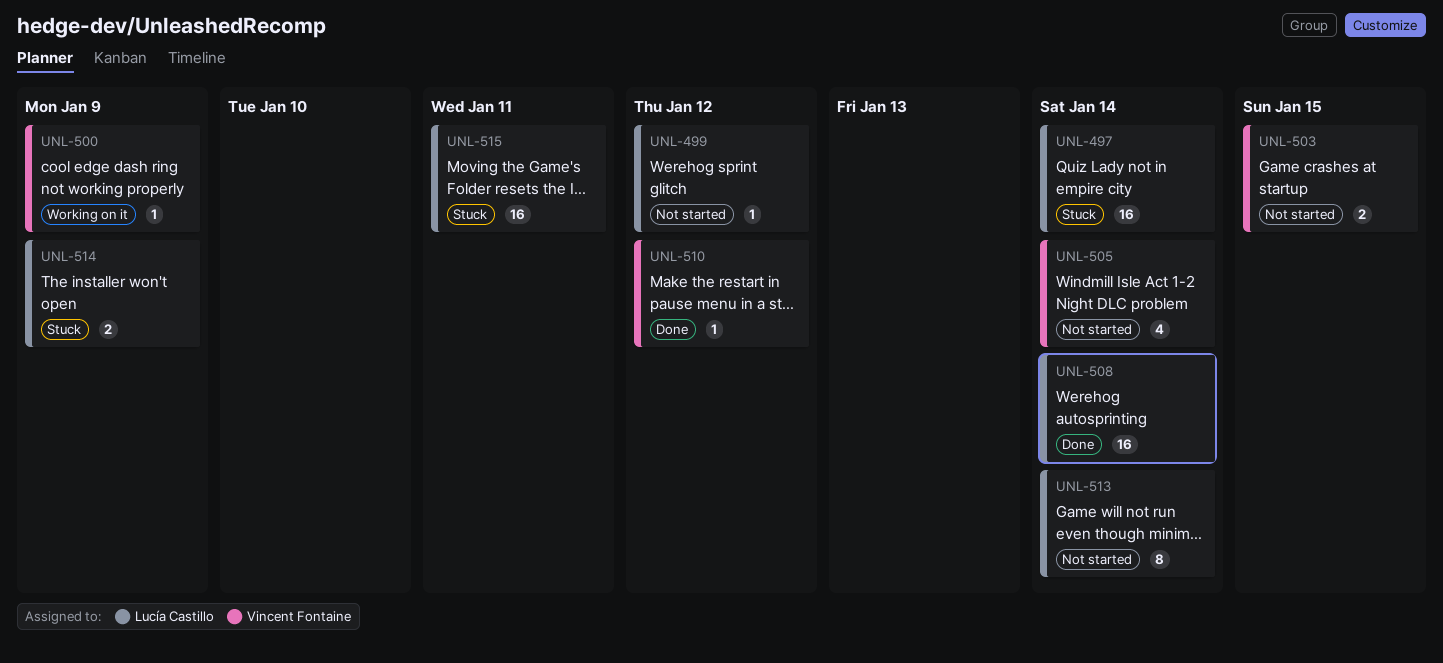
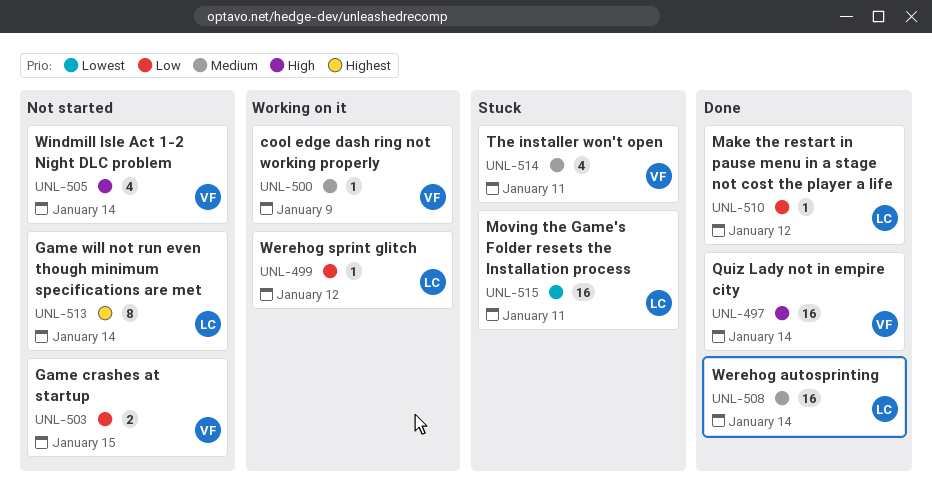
UNL-497, status: Stuck -> Done
UNL-497, owner: Lucía Castillo -> Vincent Fontaine
UNL-499, status: Not started -> Working on it
UNL-510, owner: Vincent Fontaine -> Lucía Castillo
UNL-514, owner: Lucía Castillo -> Vincent Fontaine
UNL-514, estimate: 2 -> 4
UNL-514, due: Jan 9 -> Jan 11

